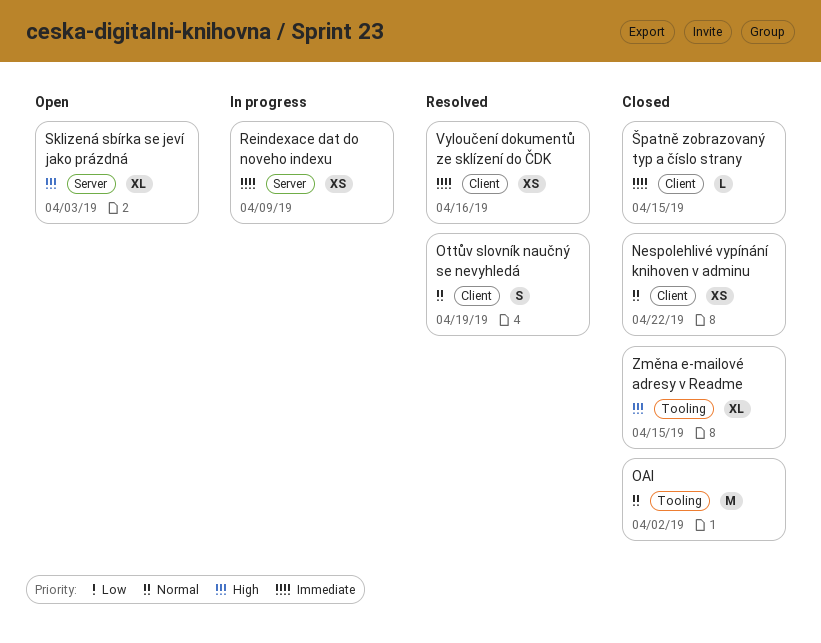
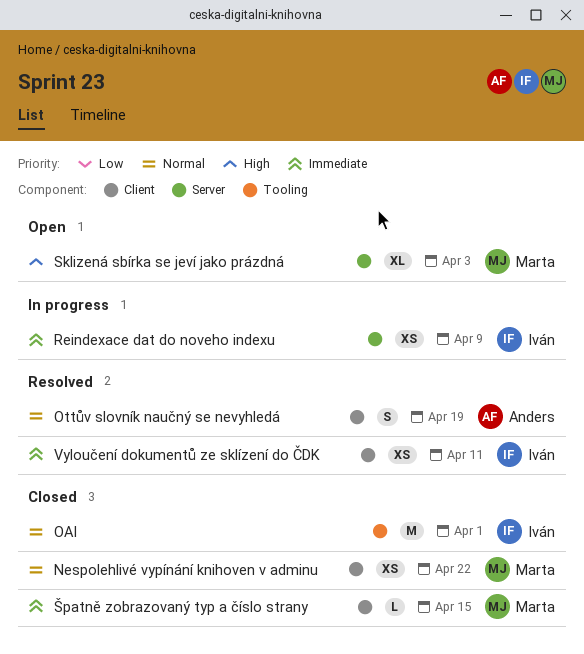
OAI, due: Apr 2 -> Apr 1
Vyloučení dokumentů ze sklízení do ČDK, due: Apr 16 -> Apr 11
Změna e-mailové adresy v Readme: present -> none

